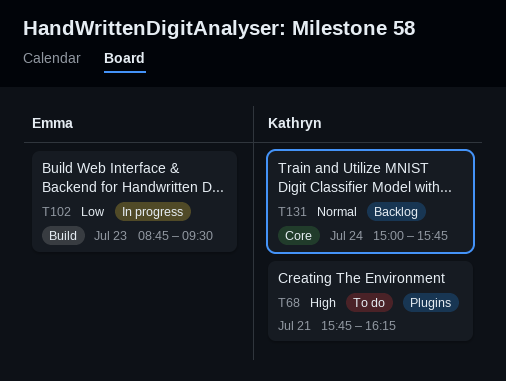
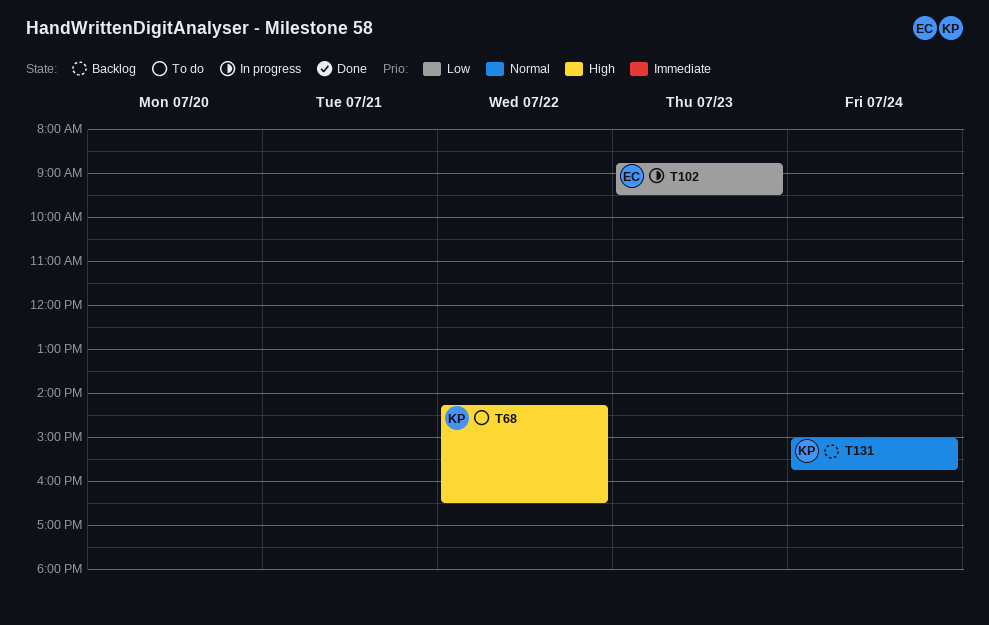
T68, day: Jul 21 -> Jul 22
T68, begins: 15:45 -> 14:15
T68, ends: 16:15 -> 16:30

